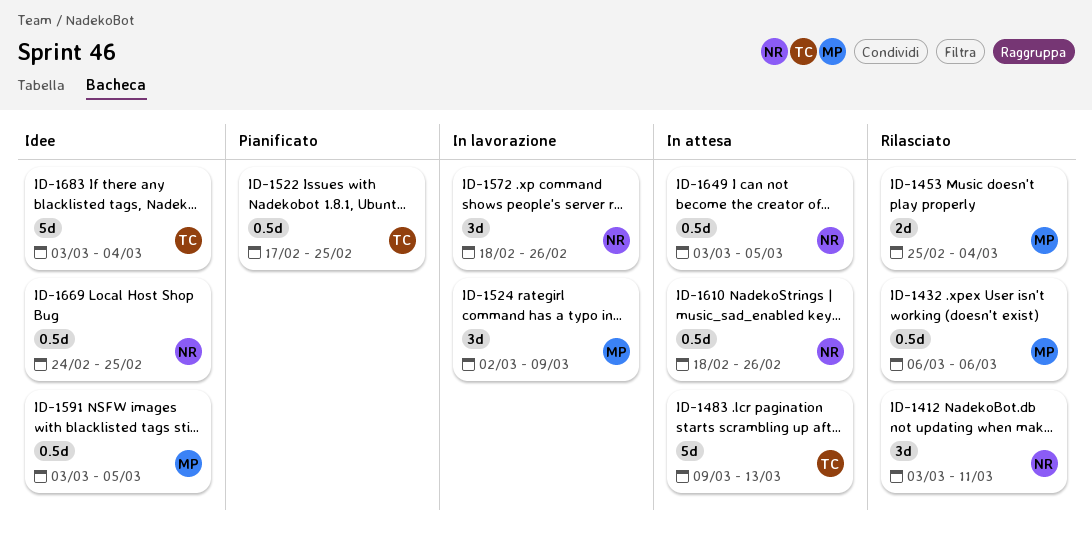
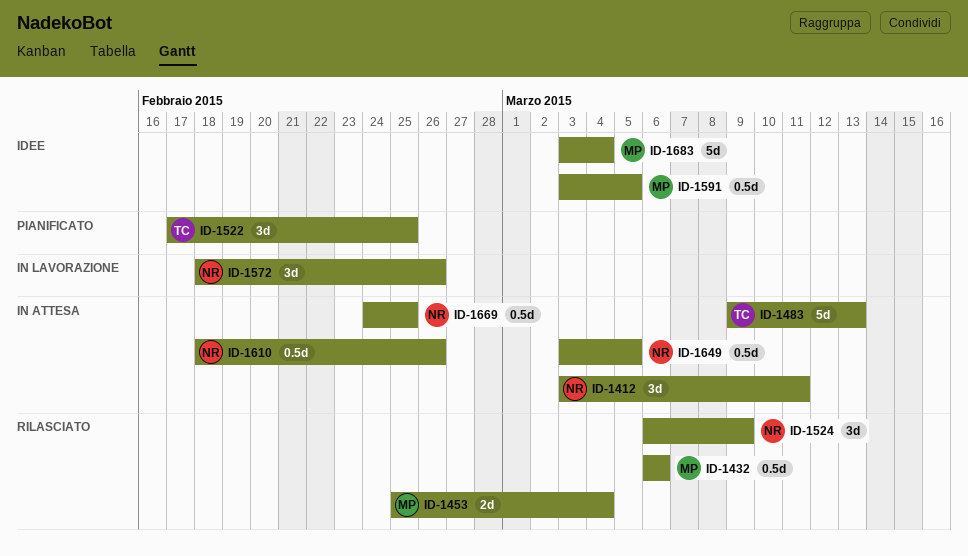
ID-1412, status: Rilasciato -> In attesa
ID-1522, estimate: 0.5d -> 3d
ID-1524, status: In lavorazione -> Rilasciato
ID-1524, owner: MP -> NR
ID-1524, start: Mar 2 -> Mar 6
ID-1669, status: Idee -> In attesa
ID-1683, owner: TC -> MP

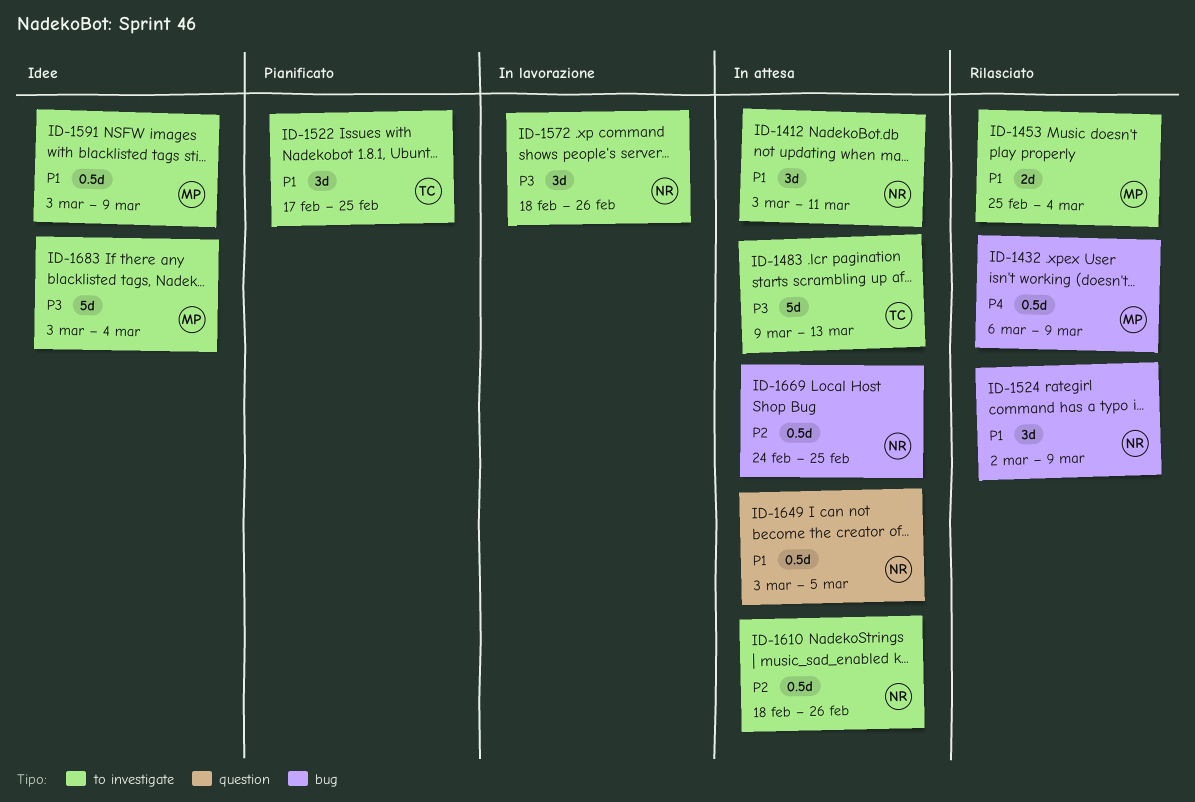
ID-1432, due: Mar 6 -> Mar 9
ID-1524, start: Mar 6 -> Mar 2
ID-1591, due: Mar 5 -> Mar 9

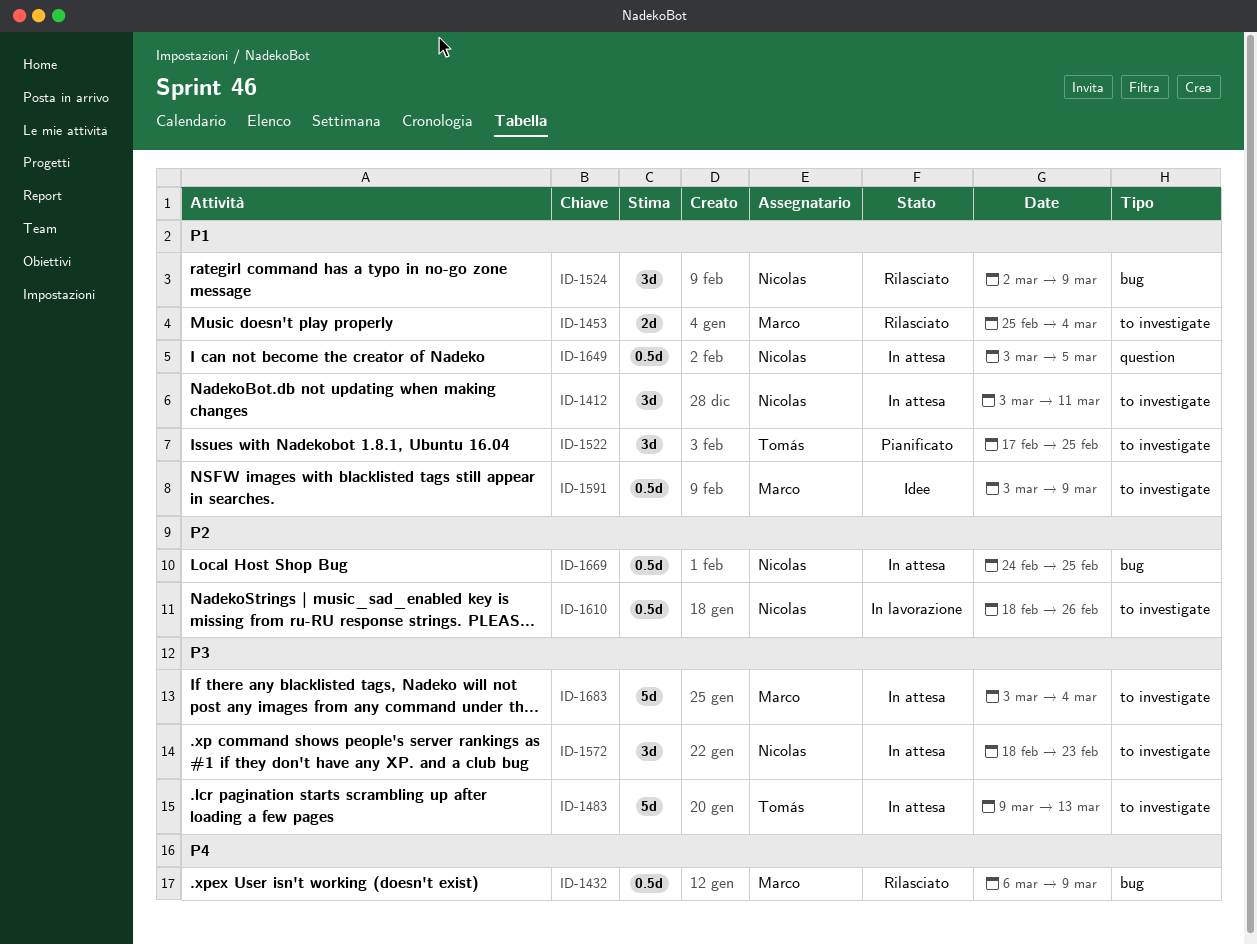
ID-1572, status: In lavorazione -> In attesa
ID-1572, due: Feb 26 -> Feb 23
ID-1610, status: In attesa -> In lavorazione
ID-1683, status: Idee -> In attesa

